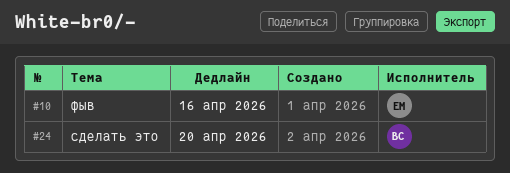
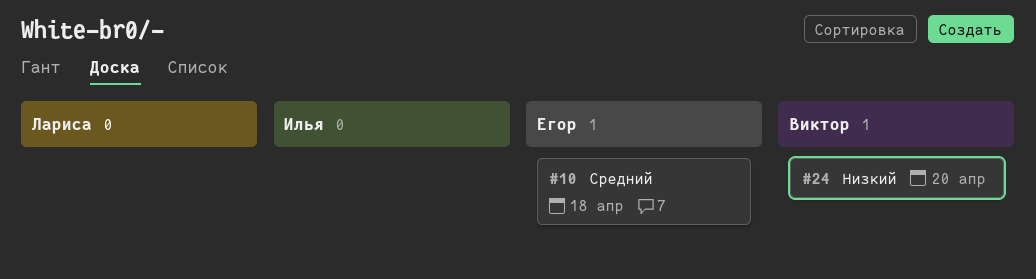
#10, due: Apr 16 -> Apr 18

